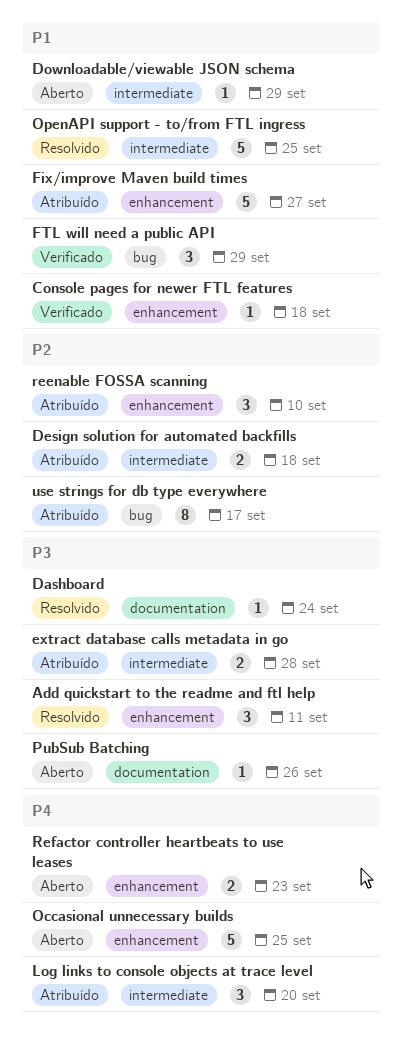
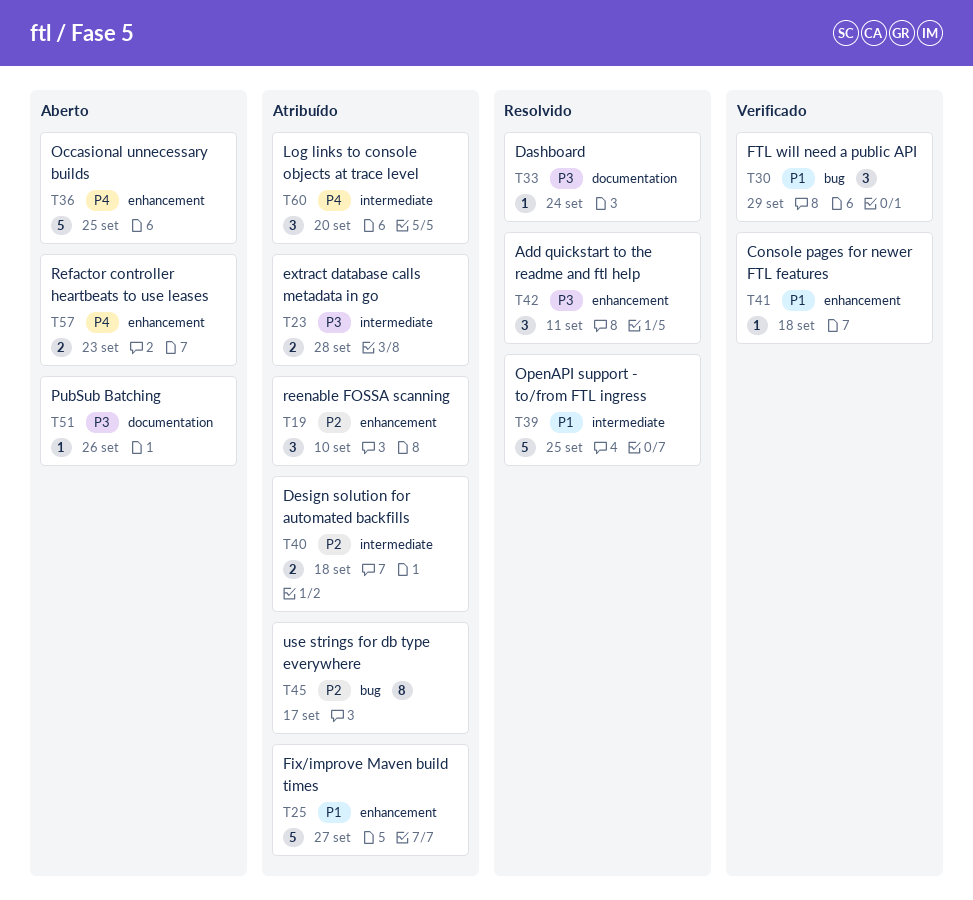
Downloadable/viewable JSON schema: present -> none

